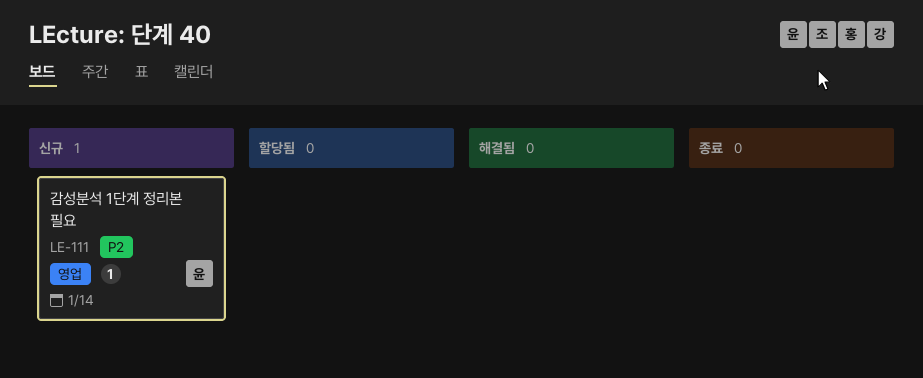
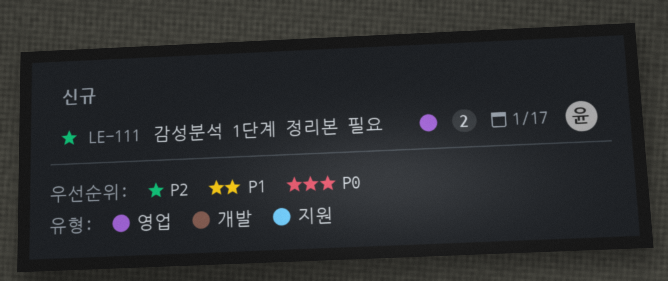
LE-111, estimate: 1 -> 2
LE-111, due: Jan 14 -> Jan 17

